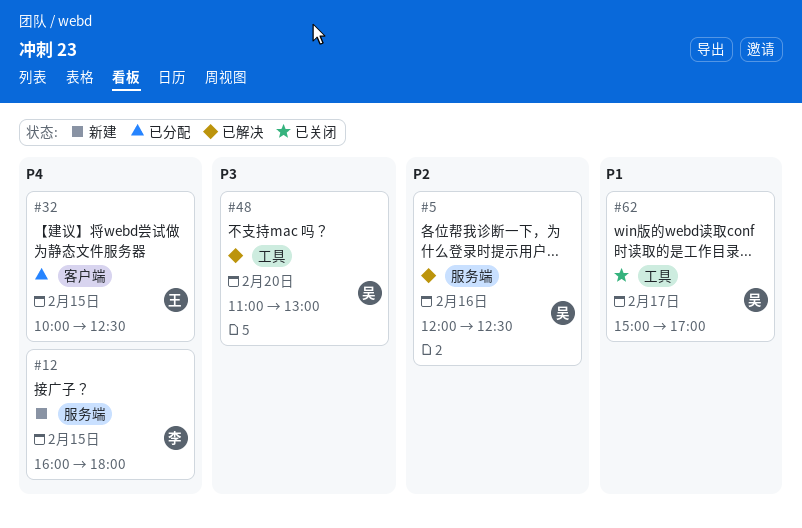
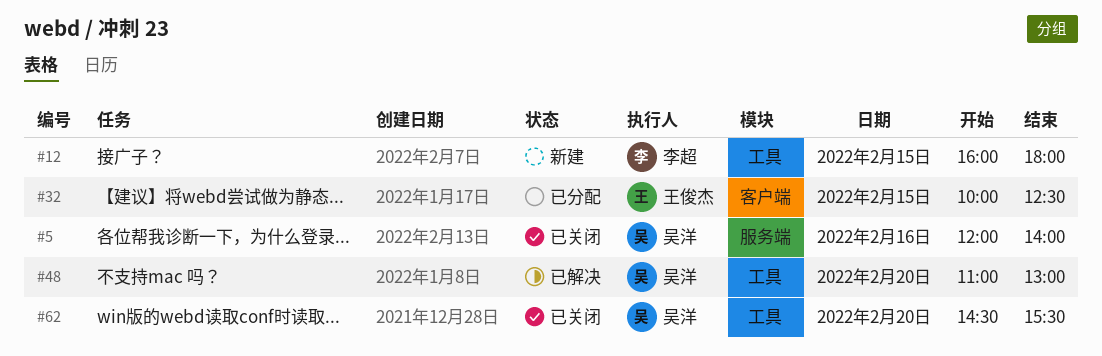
#5, status: 已解决 -> 已关闭
#5, ends: 12:30 -> 14:00
#12, label: 服务端 -> 工具
#62, day: Feb 17 -> Feb 20
#62, begins: 15:00 -> 14:30
#62, ends: 17:00 -> 15:30

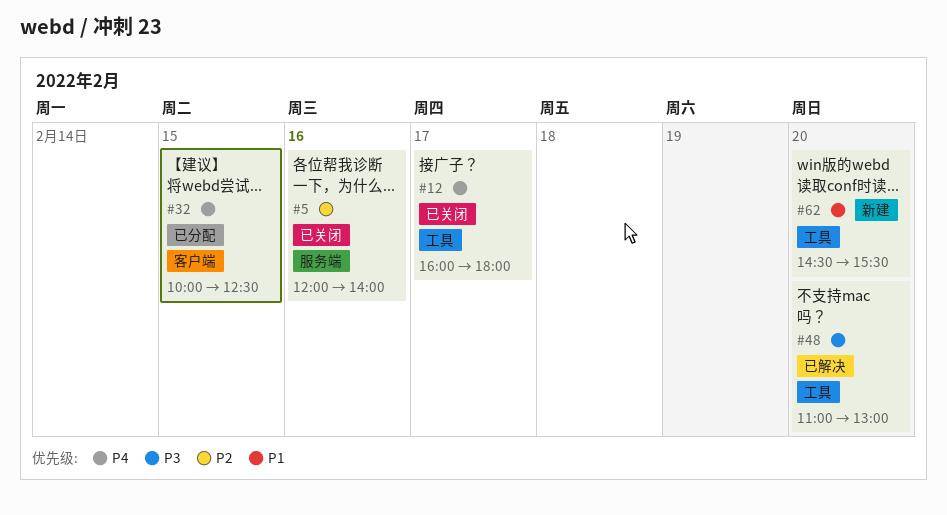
#12, status: 新建 -> 已关闭
#12, day: Feb 15 -> Feb 17
#62, status: 已关闭 -> 新建

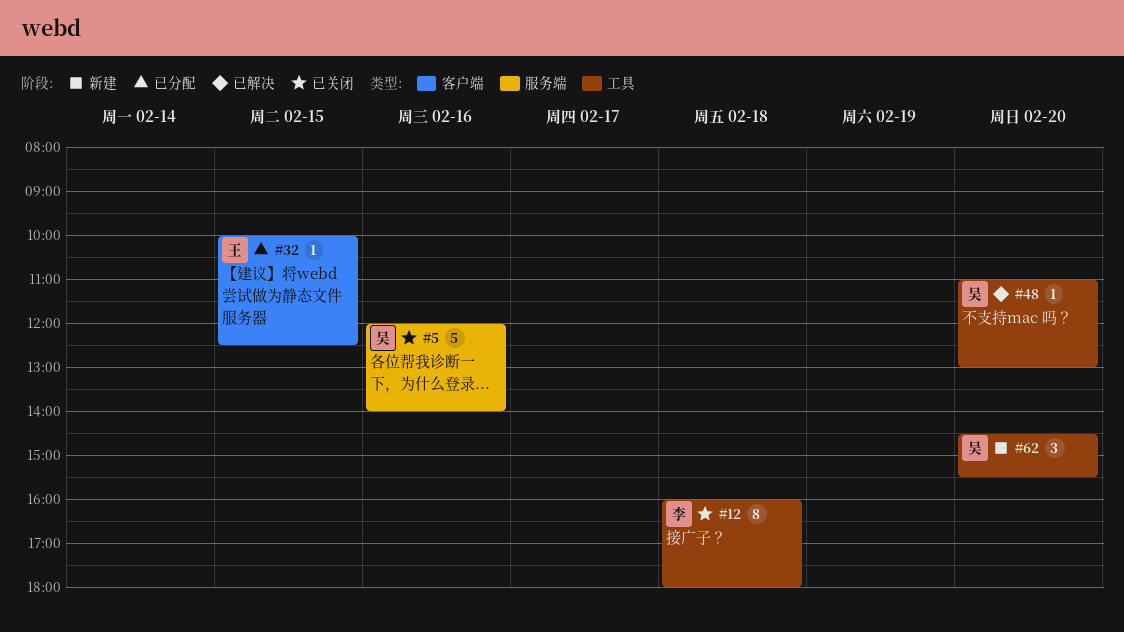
#12, day: Feb 17 -> Feb 18

